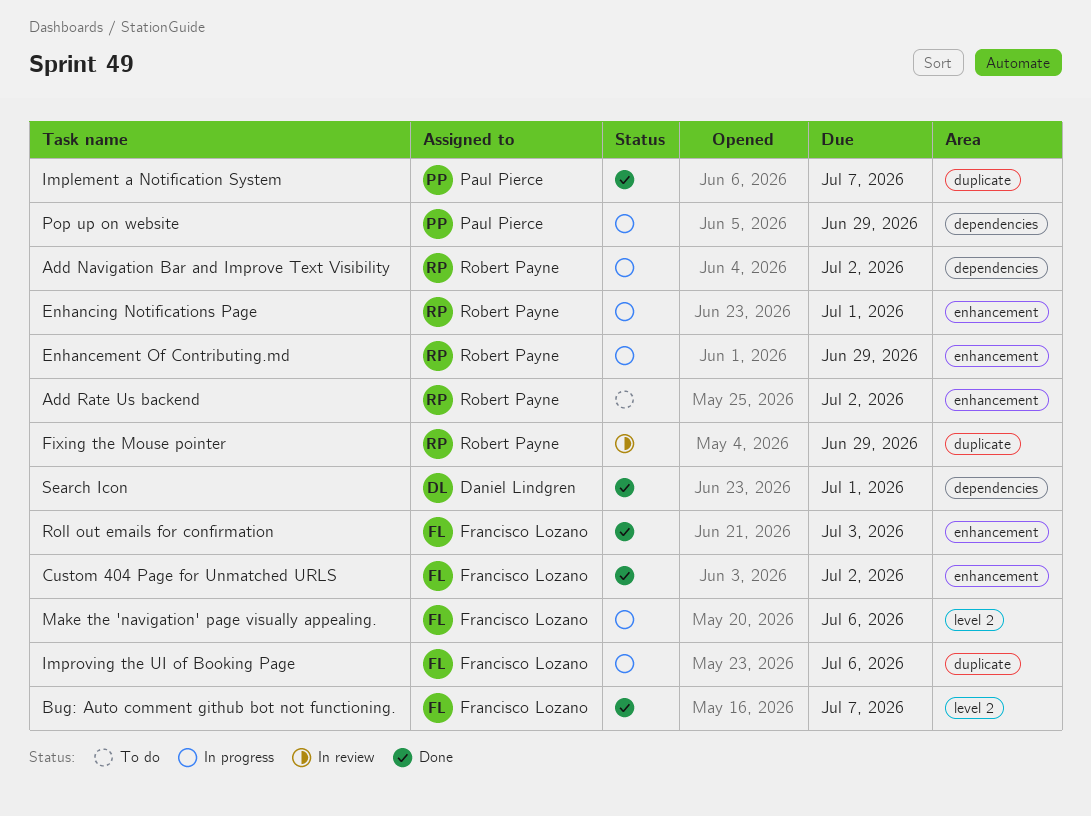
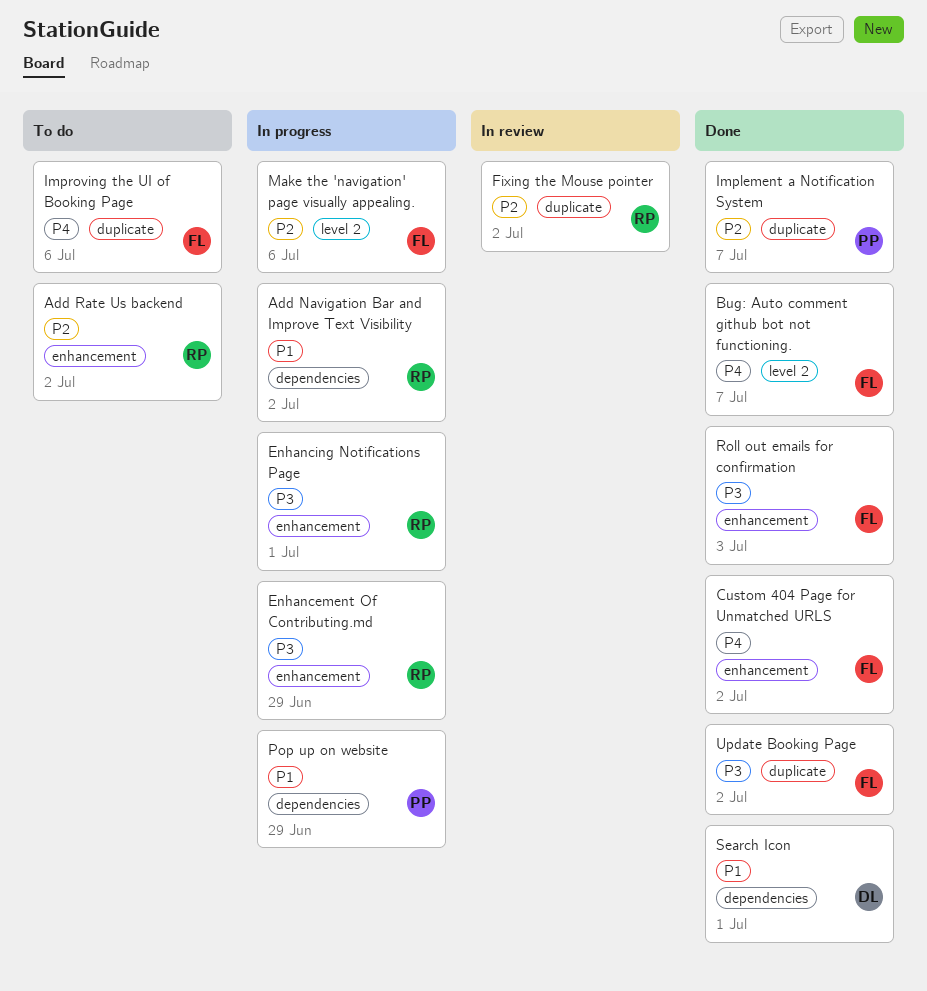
Fixing the Mouse pointer, due: Jun 29 -> Jul 2
Improving the UI of Booking Page, status: In progress -> To do
Update Booking Page: none -> present

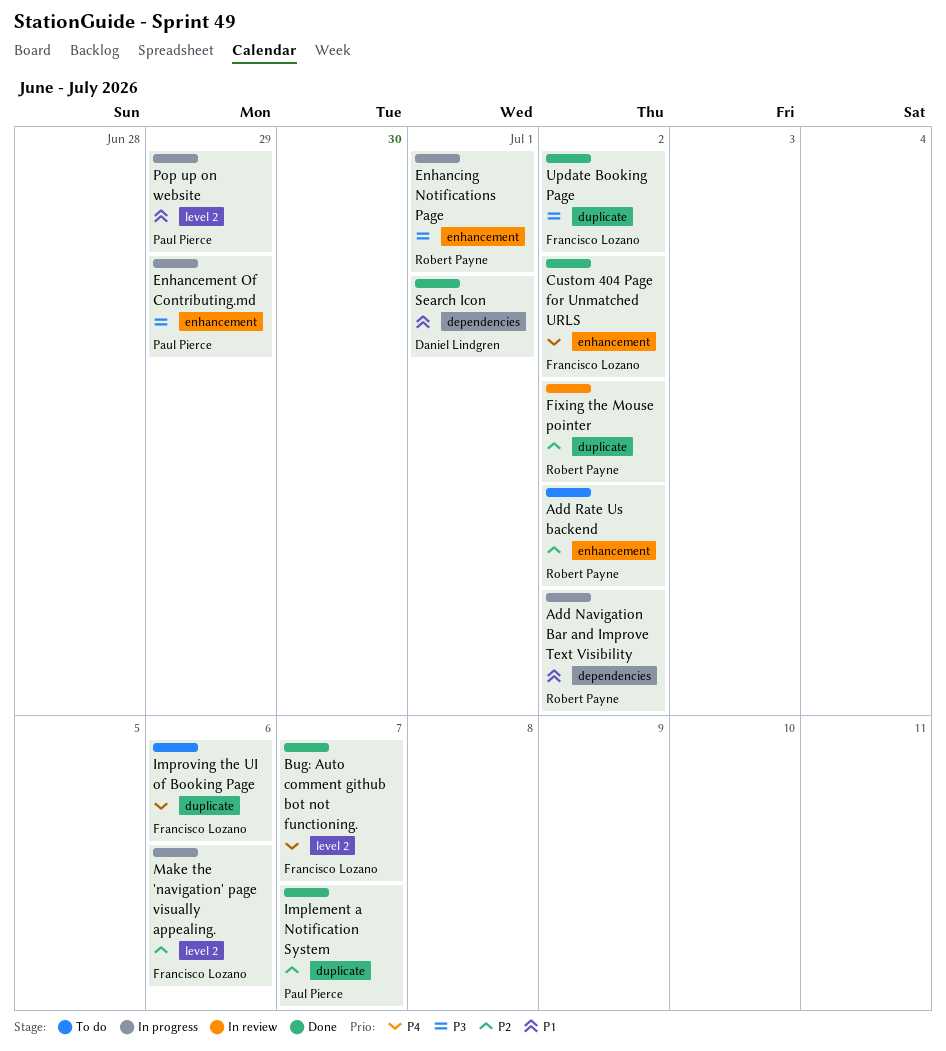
Enhancement Of Contributing.md, owner: Robert Payne -> Paul Pierce
Pop up on website, label: dependencies -> level 2
Roll out emails for confirmation: present -> none

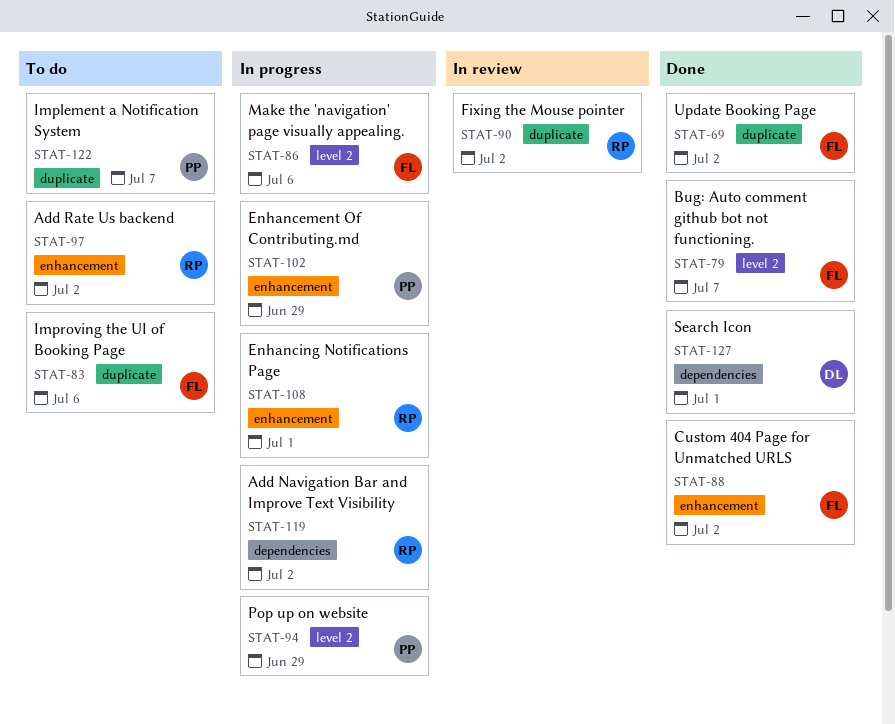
Implement a Notification System, status: Done -> To do

